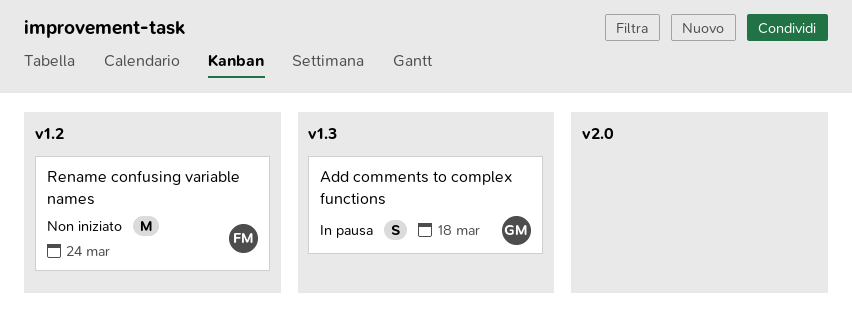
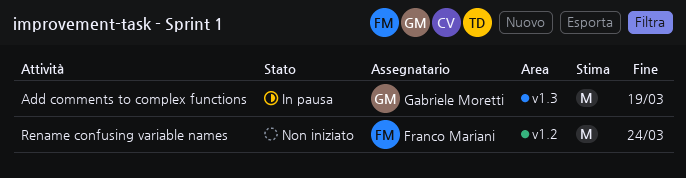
Add comments to complex functions, estimate: S -> M
Add comments to complex functions, due: Mar 18 -> Mar 19

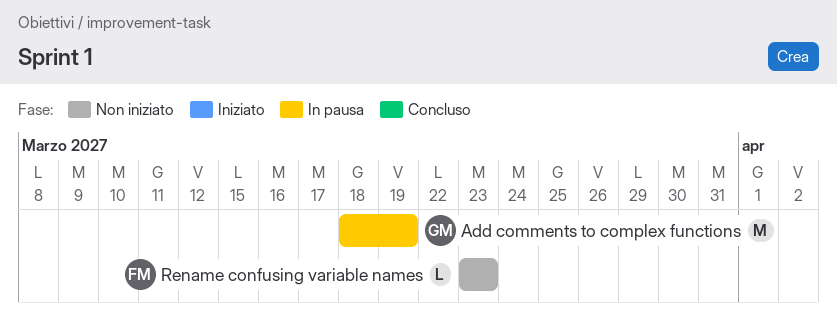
Rename confusing variable names, estimate: M -> L
Rename confusing variable names, due: Mar 24 -> Mar 23

